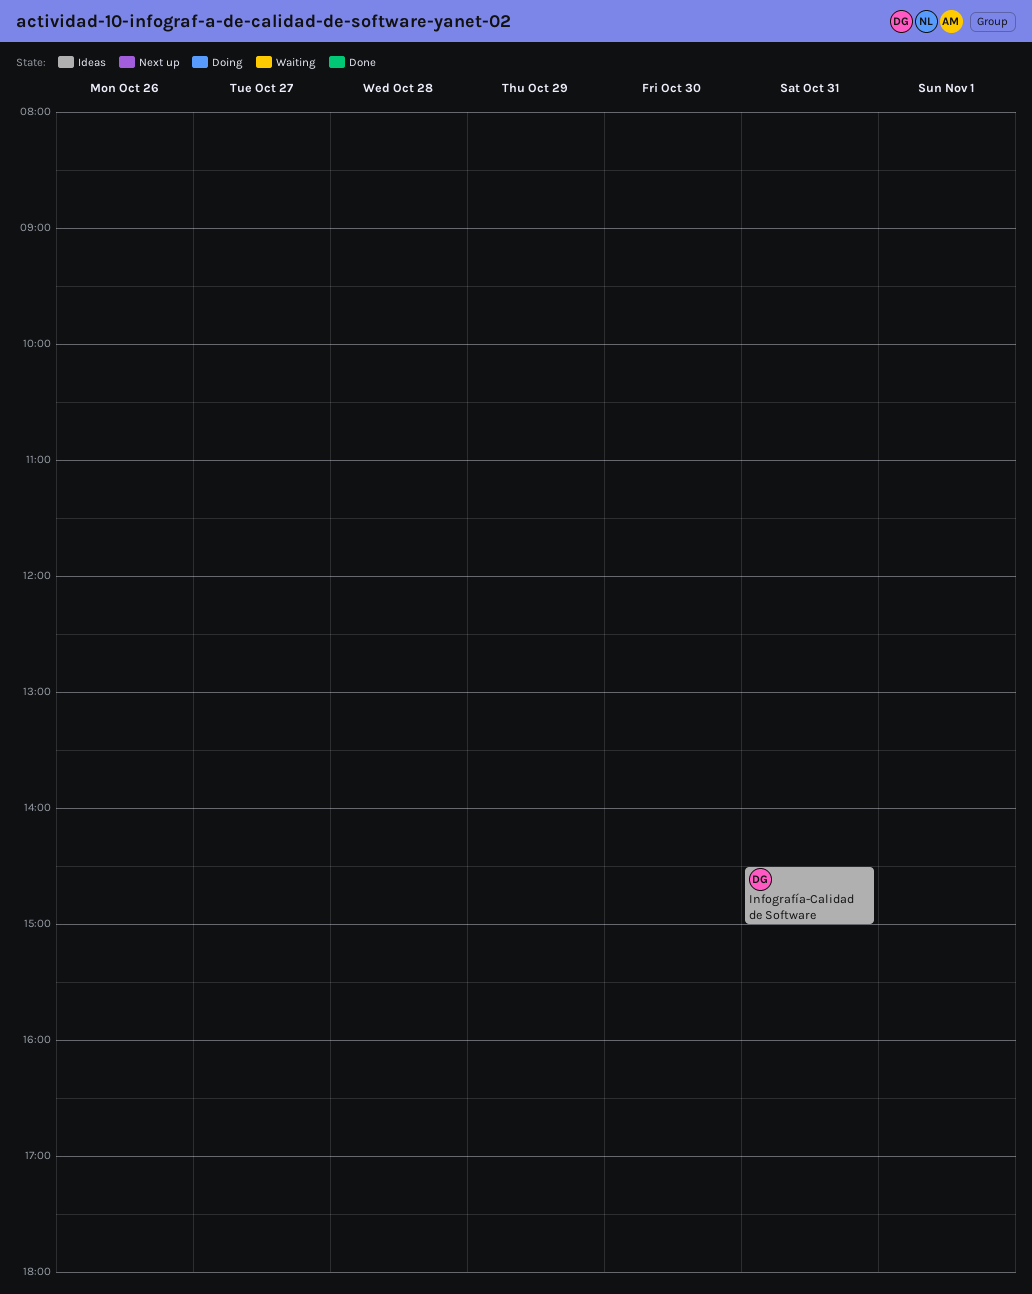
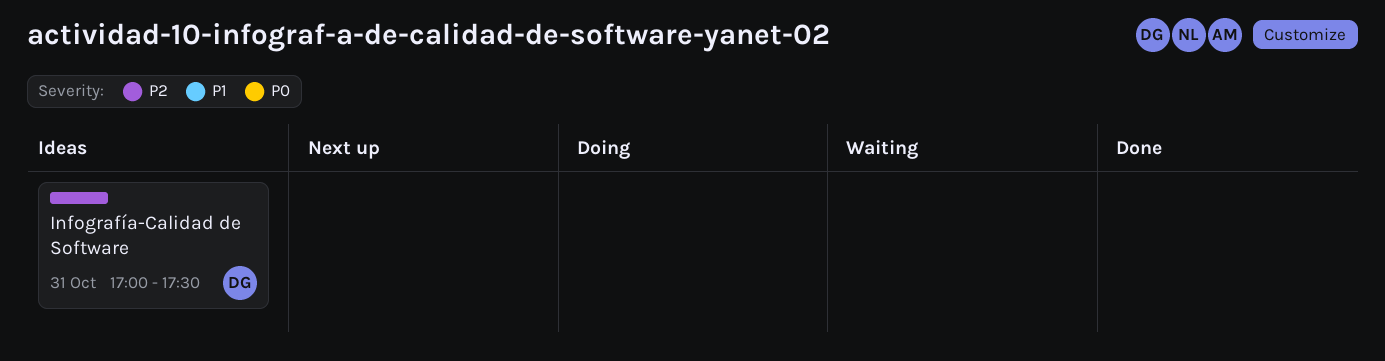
Infografía-Calidad de Software, begins: 14:30 -> 17:00
Infografía-Calidad de Software, ends: 15:00 -> 17:30

